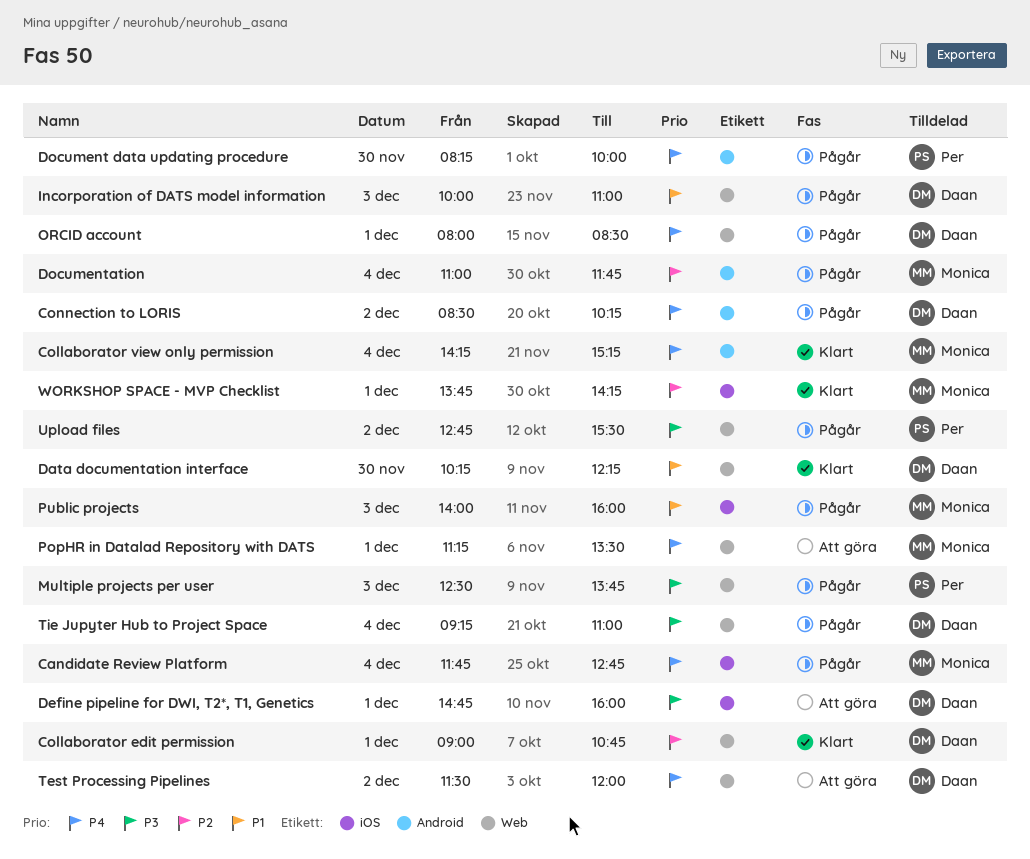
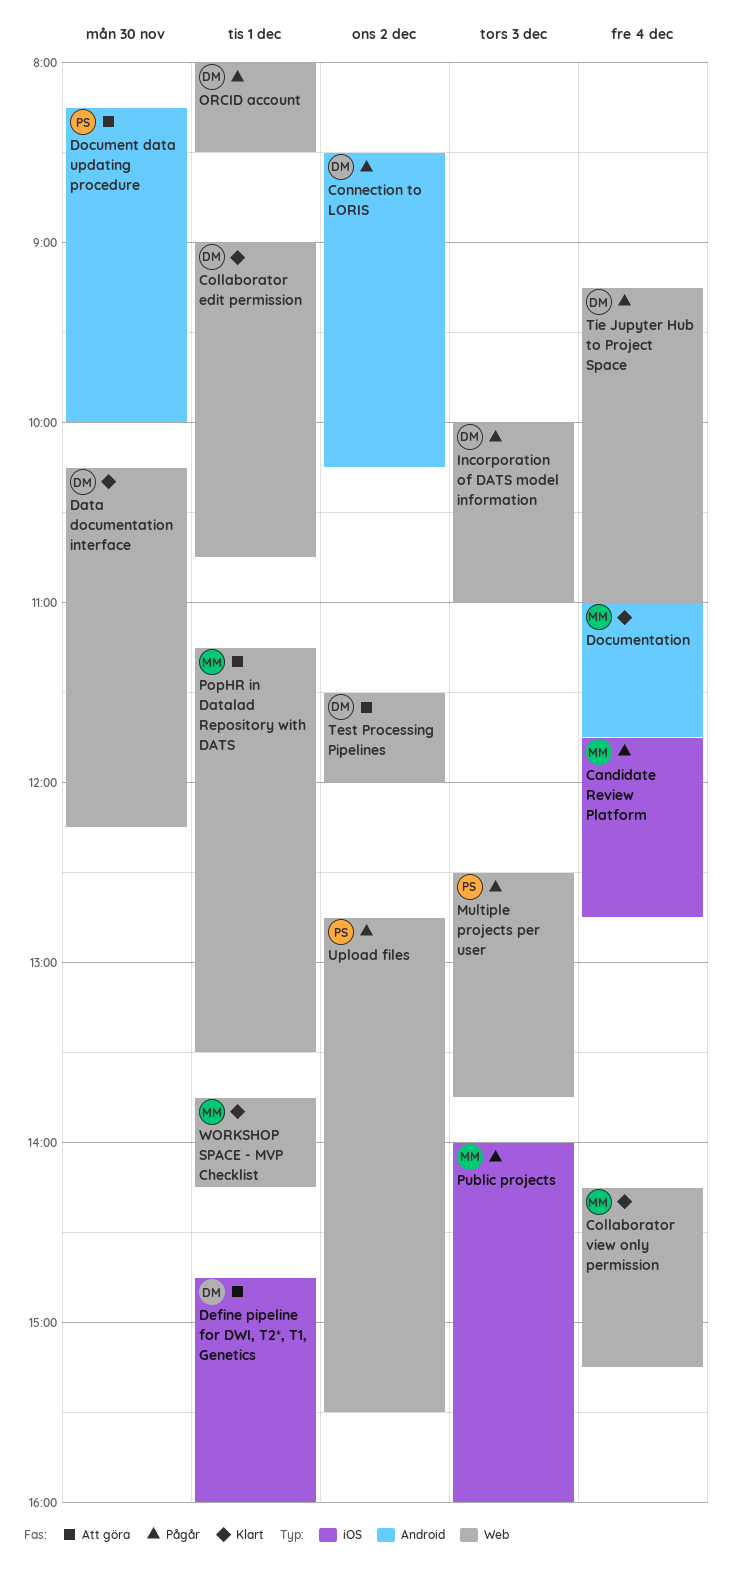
Collaborator view only permission, label: Android -> Web
Document data updating procedure, status: Pågår -> Att göra
Documentation, status: Pågår -> Klart
WORKSHOP SPACE - MVP Checklist, label: iOS -> Web

